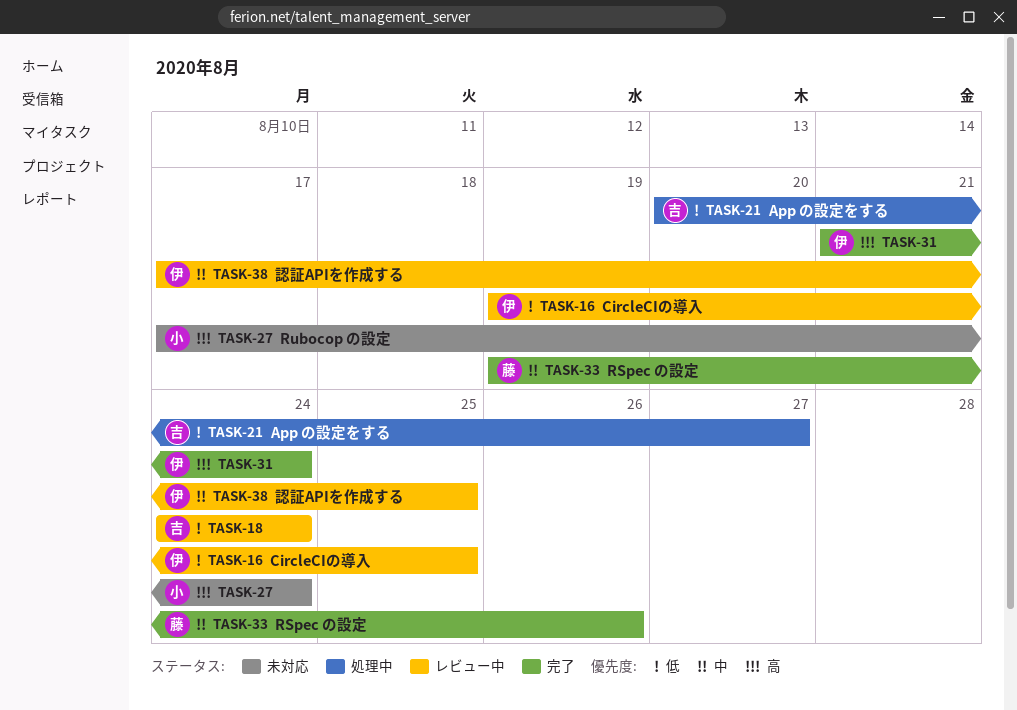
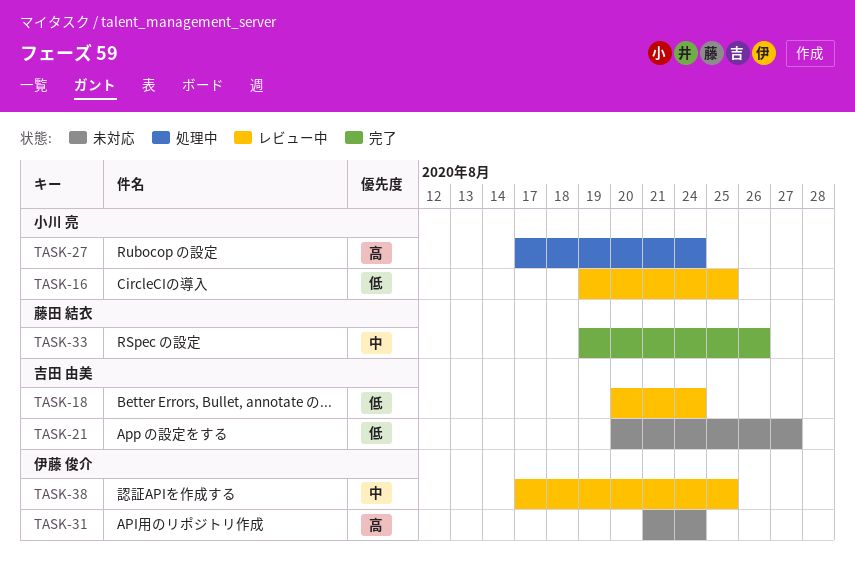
TASK-16, owner: 伊藤 俊介 -> 小川 亮
TASK-18, start: Aug 24 -> Aug 20
TASK-21, status: 処理中 -> 未対応
TASK-27, status: 未対応 -> 処理中
TASK-31, status: 完了 -> 未対応

